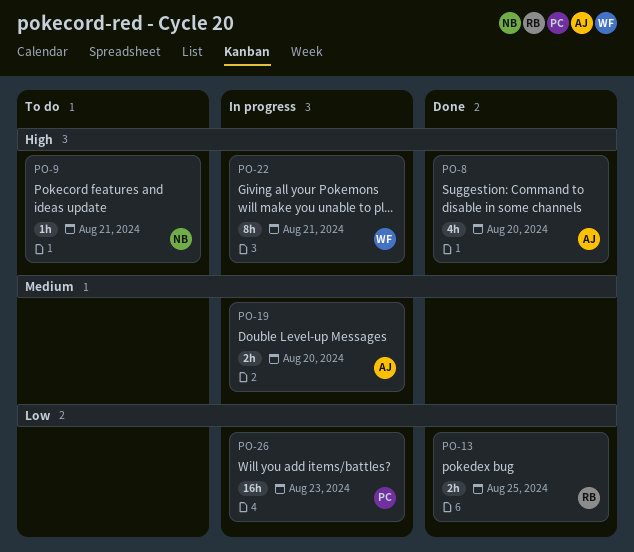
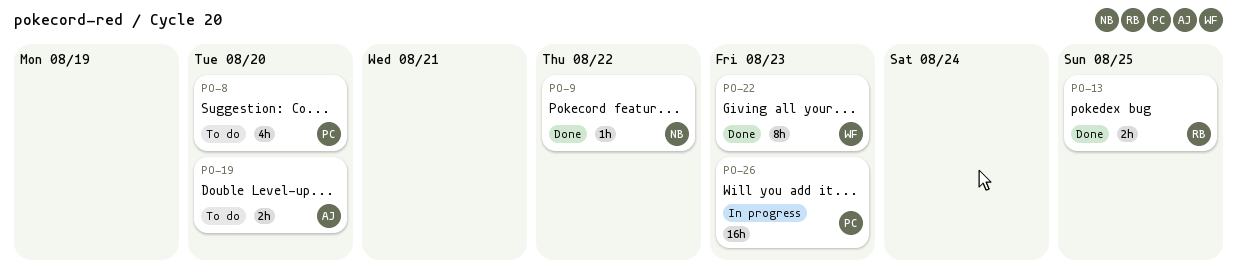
PO-8, status: Done -> To do
PO-8, owner: AJ -> PC
PO-9, status: To do -> Done
PO-9, due: Aug 21 -> Aug 22
PO-19, status: In progress -> To do
PO-22, status: In progress -> Done
PO-22, due: Aug 21 -> Aug 23

